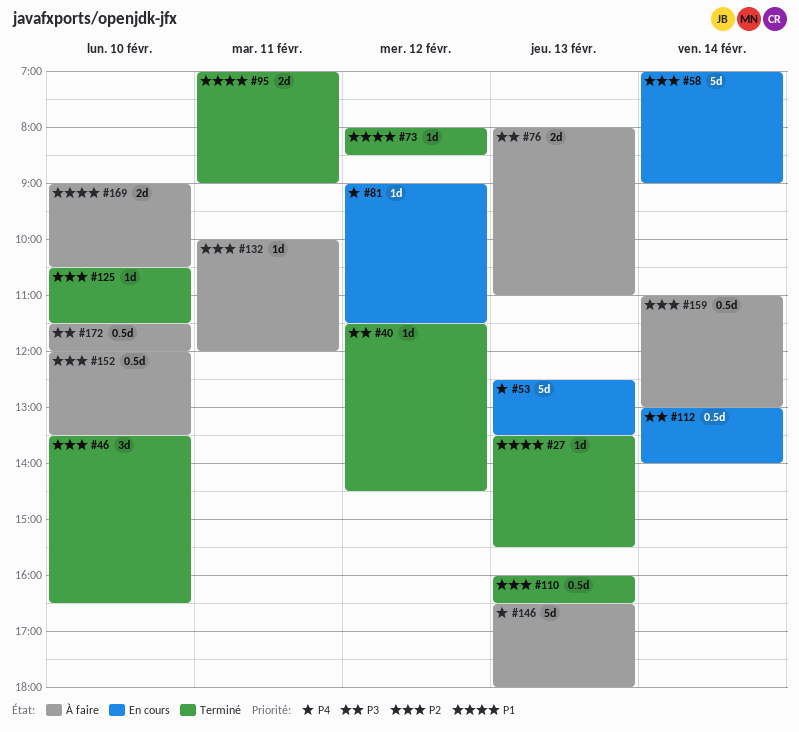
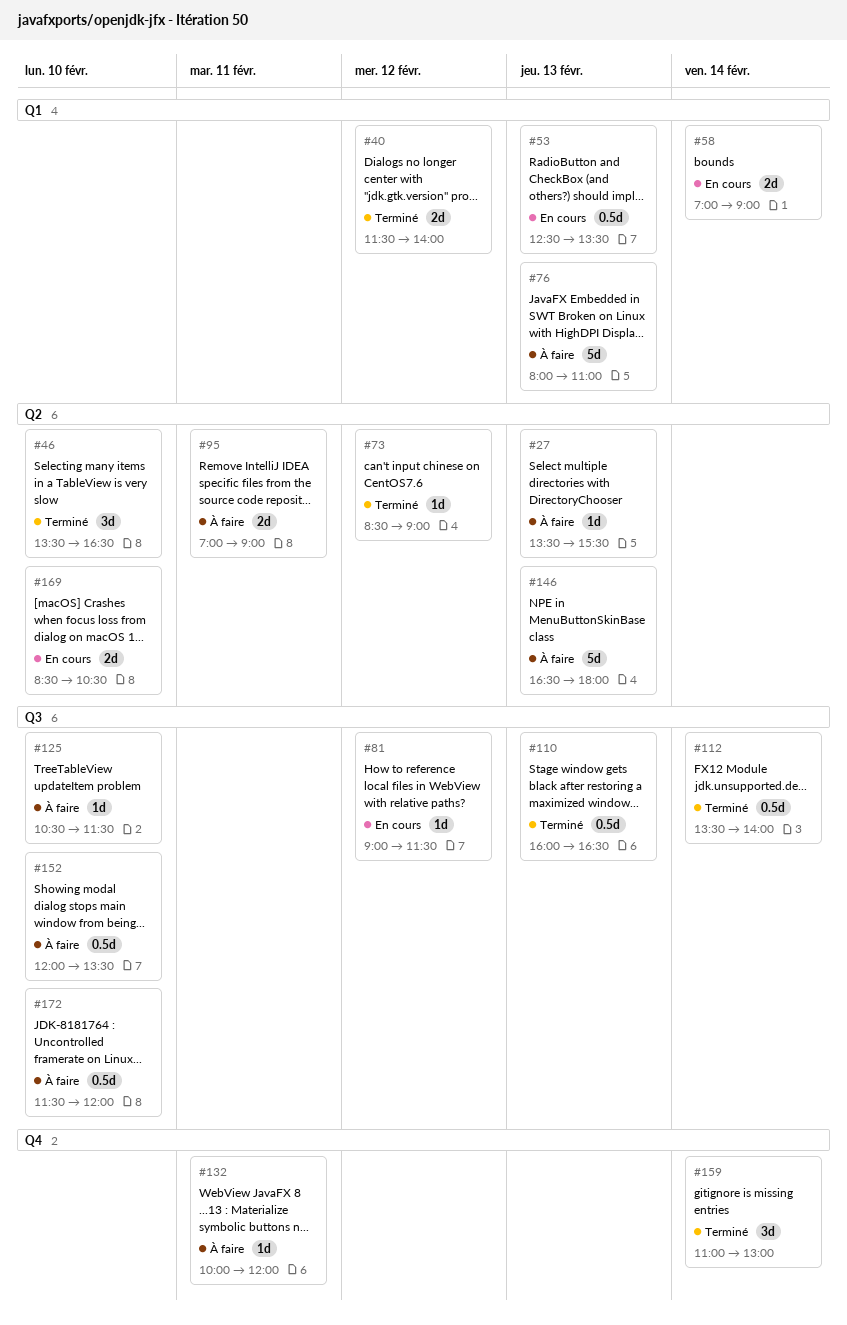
#27, status: Terminé -> À faire
#40, estimate: 1d -> 2d
#40, ends: 14:30 -> 14:00
#53, estimate: 5d -> 0.5d
#58, estimate: 5d -> 2d
#73, begins: 08:00 -> 08:30
#73, ends: 08:30 -> 09:00
#76, estimate: 2d -> 5d
#95, status: Terminé -> À faire
#112, status: En cours -> Terminé
#112, begins: 13:00 -> 13:30
#125, status: Terminé -> À faire
#159, status: À faire -> Terminé
#159, estimate: 0.5d -> 3d
#169, status: À faire -> En cours
#169, begins: 09:00 -> 08:30

